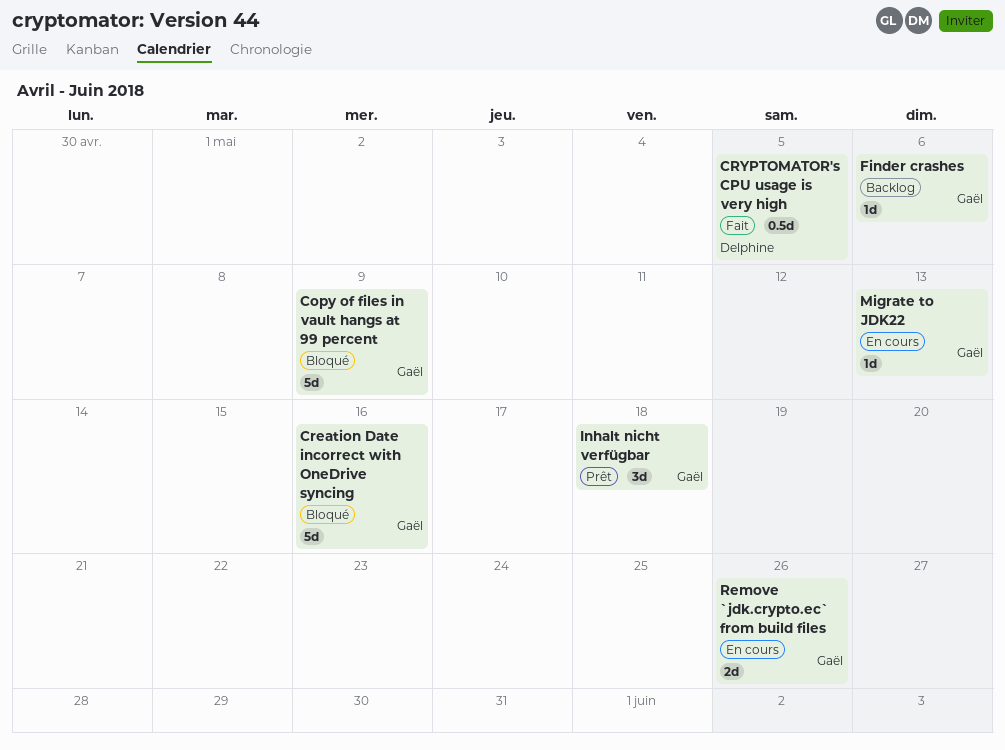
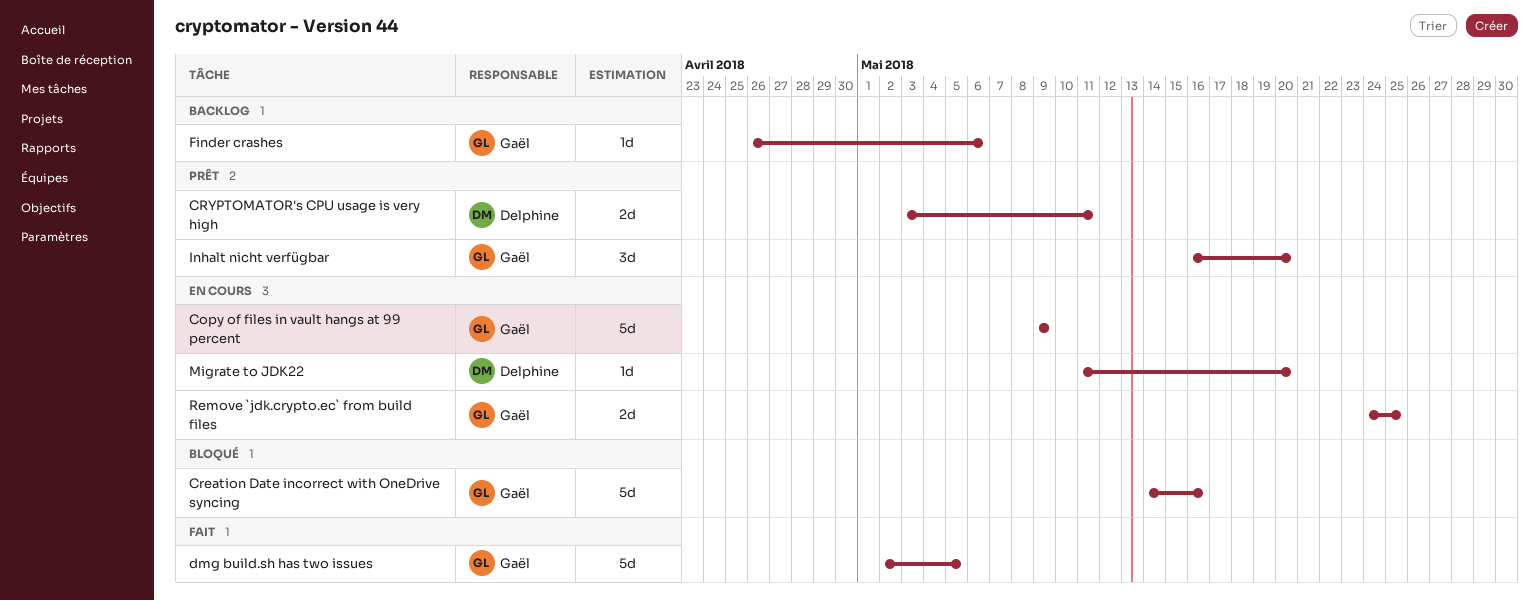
Copy of files in vault hangs at 99 percent, status: Bloqué -> En cours
CRYPTOMATOR's CPU usage is very high, status: Fait -> Prêt
CRYPTOMATOR's CPU usage is very high, estimate: 0.5d -> 2d
CRYPTOMATOR's CPU usage is very high, due: May 5 -> May 11
dmg build.sh has two issues: none -> present
Inhalt nicht verfügbar, due: May 18 -> May 20
Migrate to JDK22, owner: Gaël -> Delphine
Migrate to JDK22, due: May 13 -> May 20
Remove `jdk.crypto.ec` from build files, due: May 26 -> May 25

